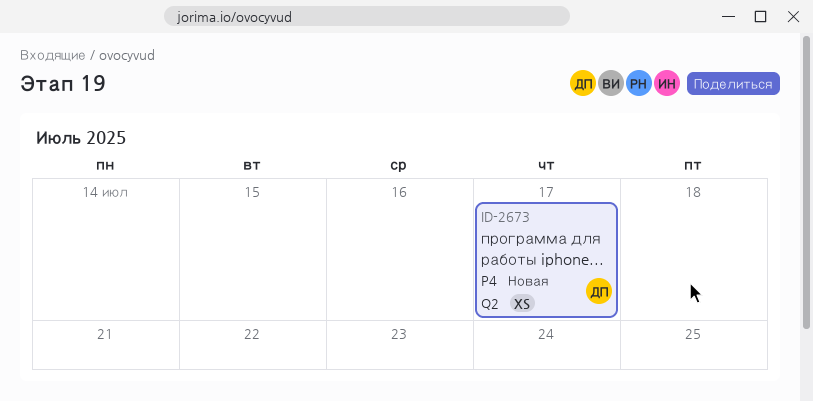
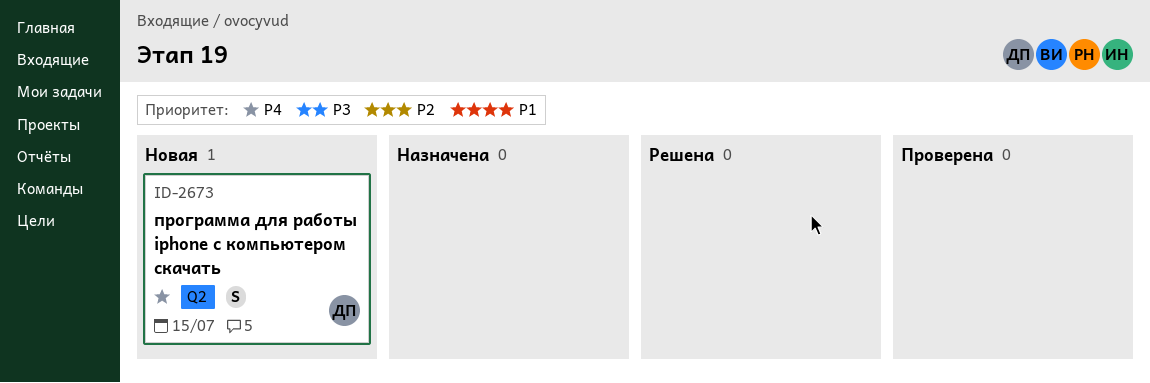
ID-2673, estimate: XS -> S
ID-2673, due: Jul 17 -> Jul 15

